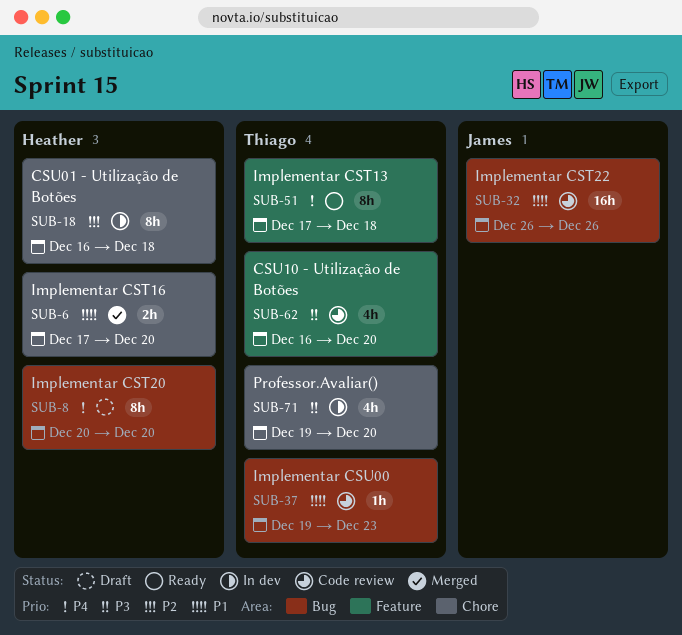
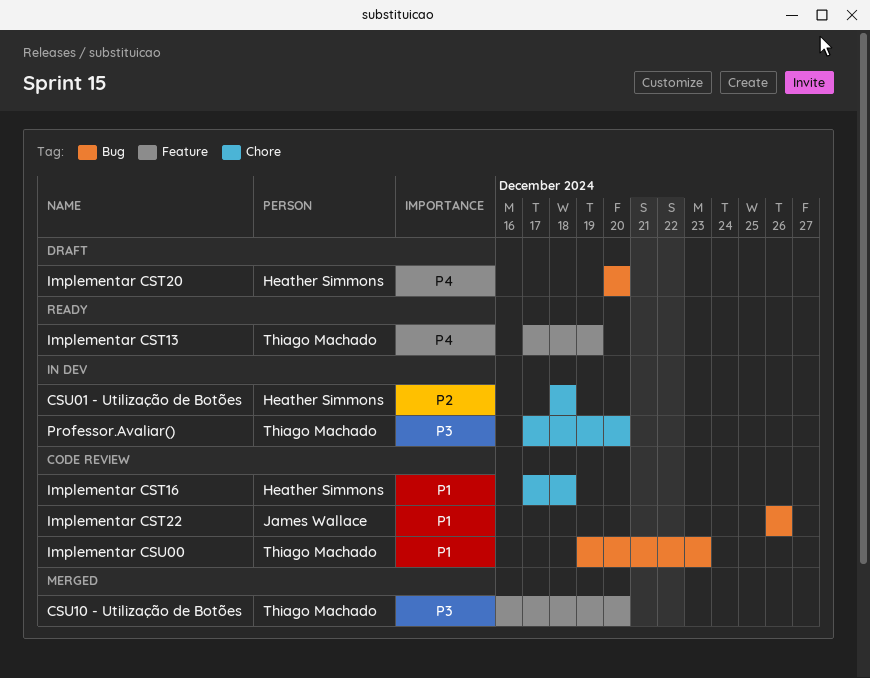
CSU01 - Utilização de Botões, start: Dec 16 -> Dec 18
CSU10 - Utilização de Botões, status: Code review -> Merged
Implementar CST13, due: Dec 18 -> Dec 19
Implementar CST16, status: Merged -> Code review
Implementar CST16, due: Dec 20 -> Dec 18
Professor.Avaliar(), start: Dec 19 -> Dec 17

